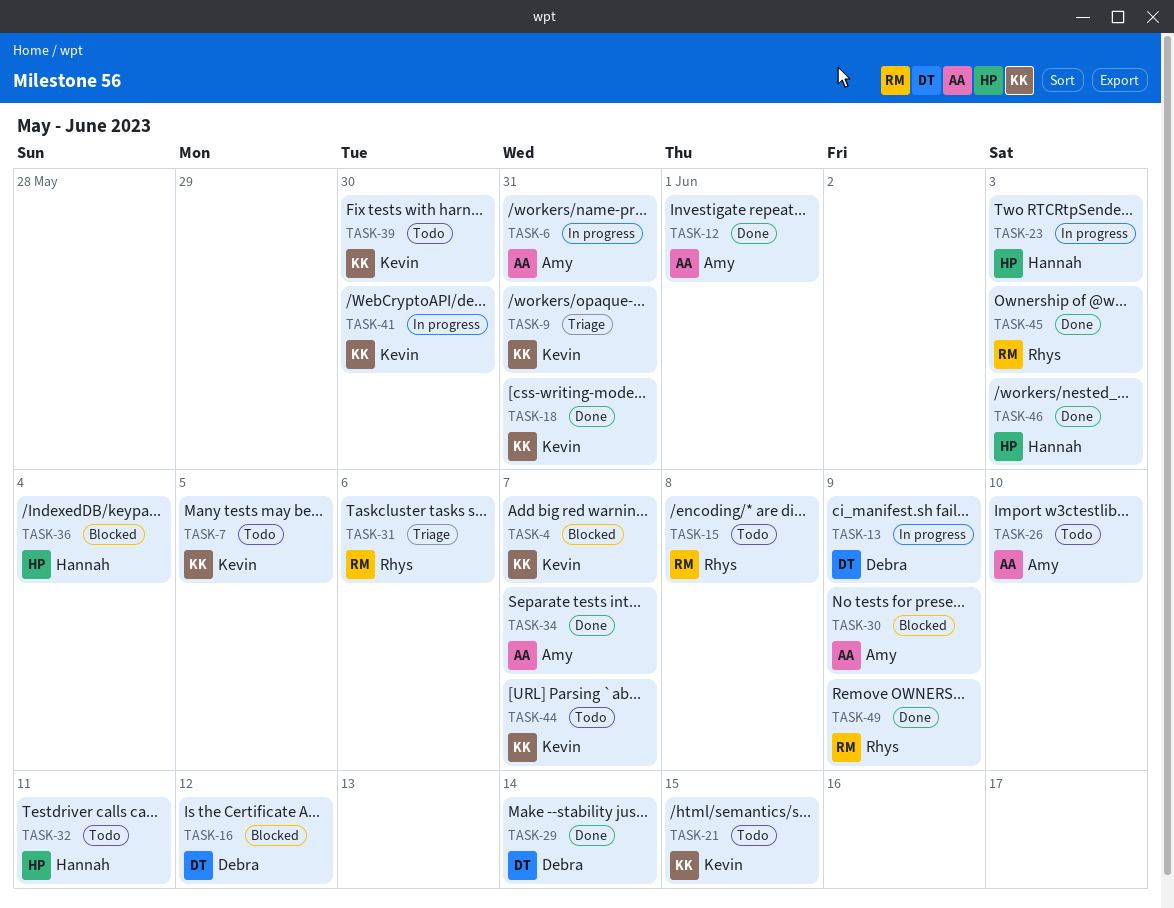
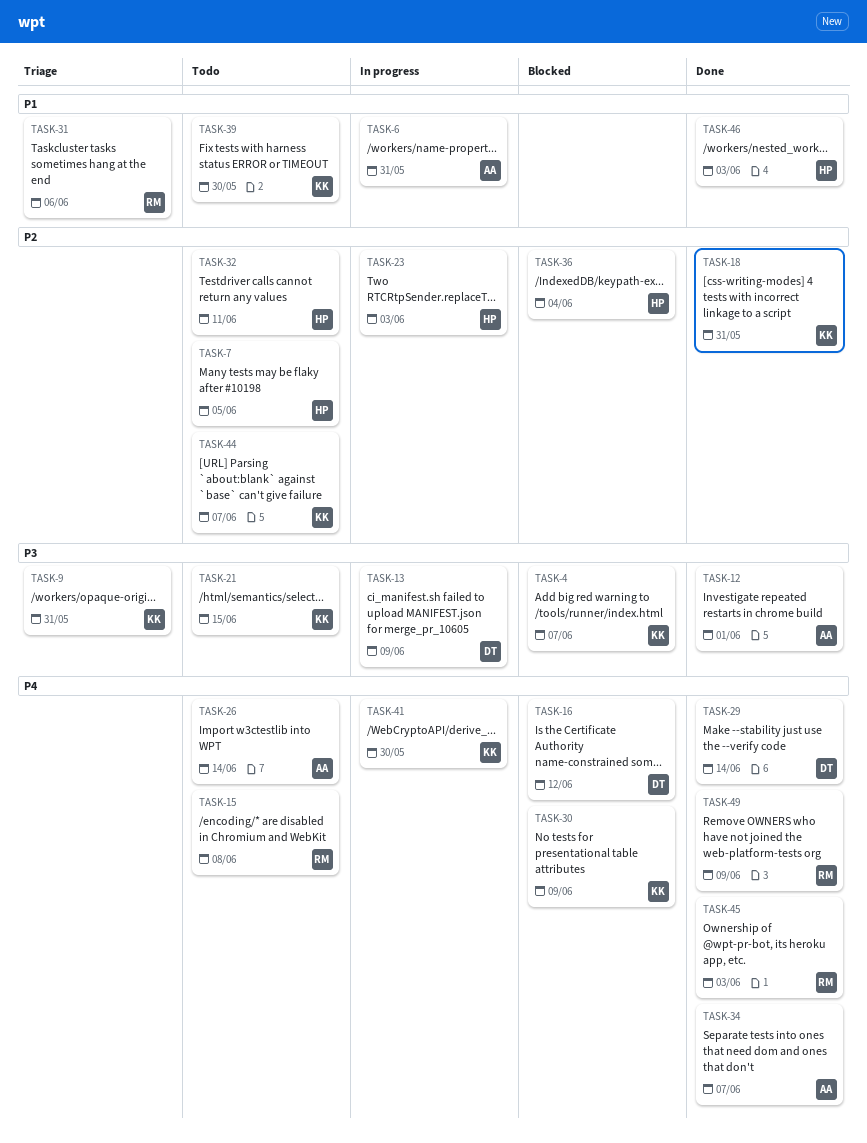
TASK-7, owner: Kevin -> Hannah
TASK-26, due: Jun 10 -> Jun 14
TASK-30, owner: Amy -> Kevin

